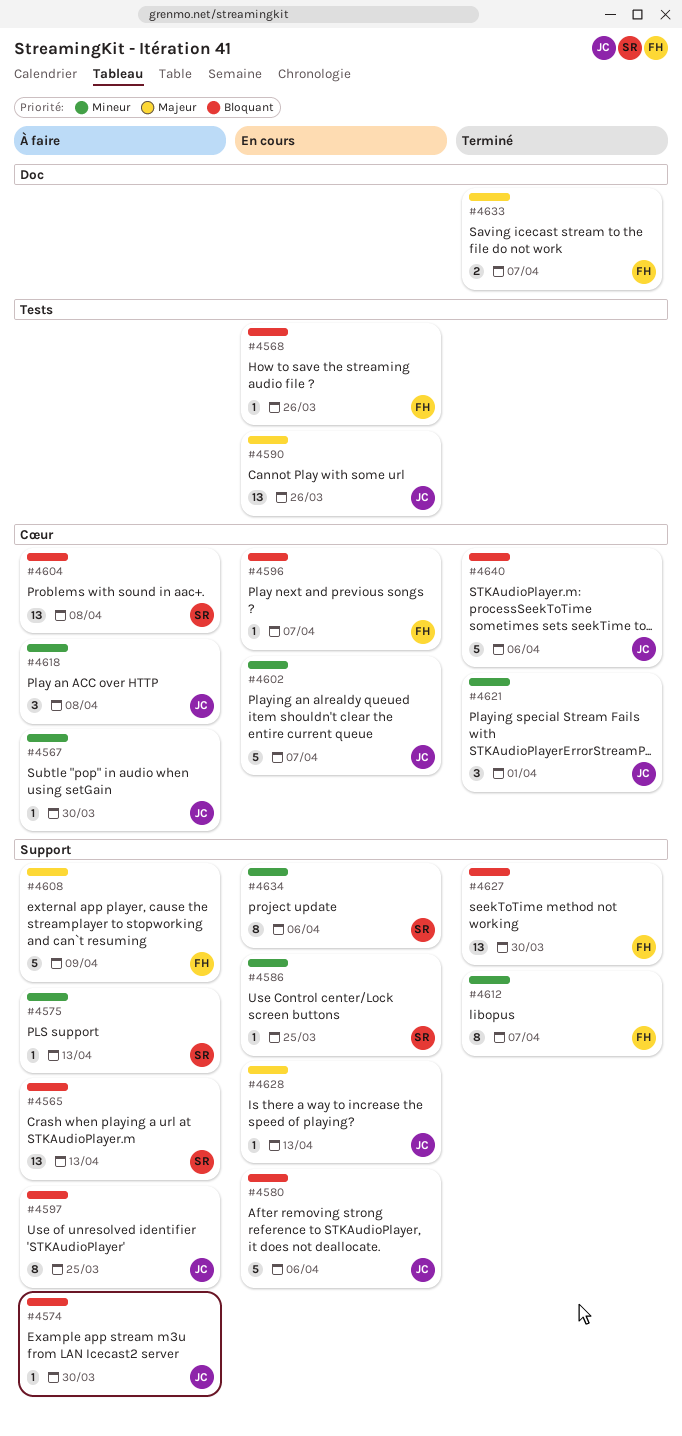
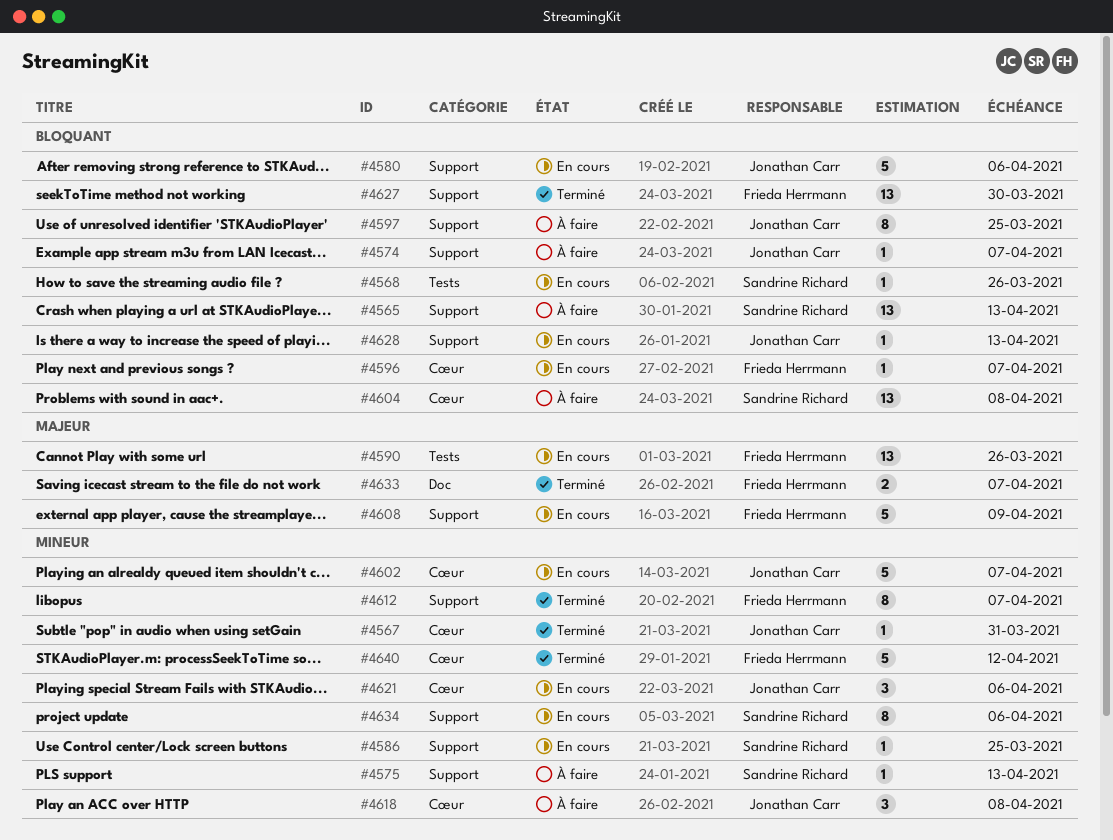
#4567, status: À faire -> Terminé
#4567, due: Mar 30 -> Mar 31
#4568, owner: Frieda Herrmann -> Sandrine Richard
#4574, due: Mar 30 -> Apr 7
#4590, owner: Jonathan Carr -> Frieda Herrmann
#4608, status: À faire -> En cours
#4621, status: Terminé -> En cours
#4621, due: Apr 1 -> Apr 6
#4628, priority: Majeur -> Bloquant
#4640, owner: Jonathan Carr -> Frieda Herrmann
#4640, priority: Bloquant -> Mineur
#4640, due: Apr 6 -> Apr 12

